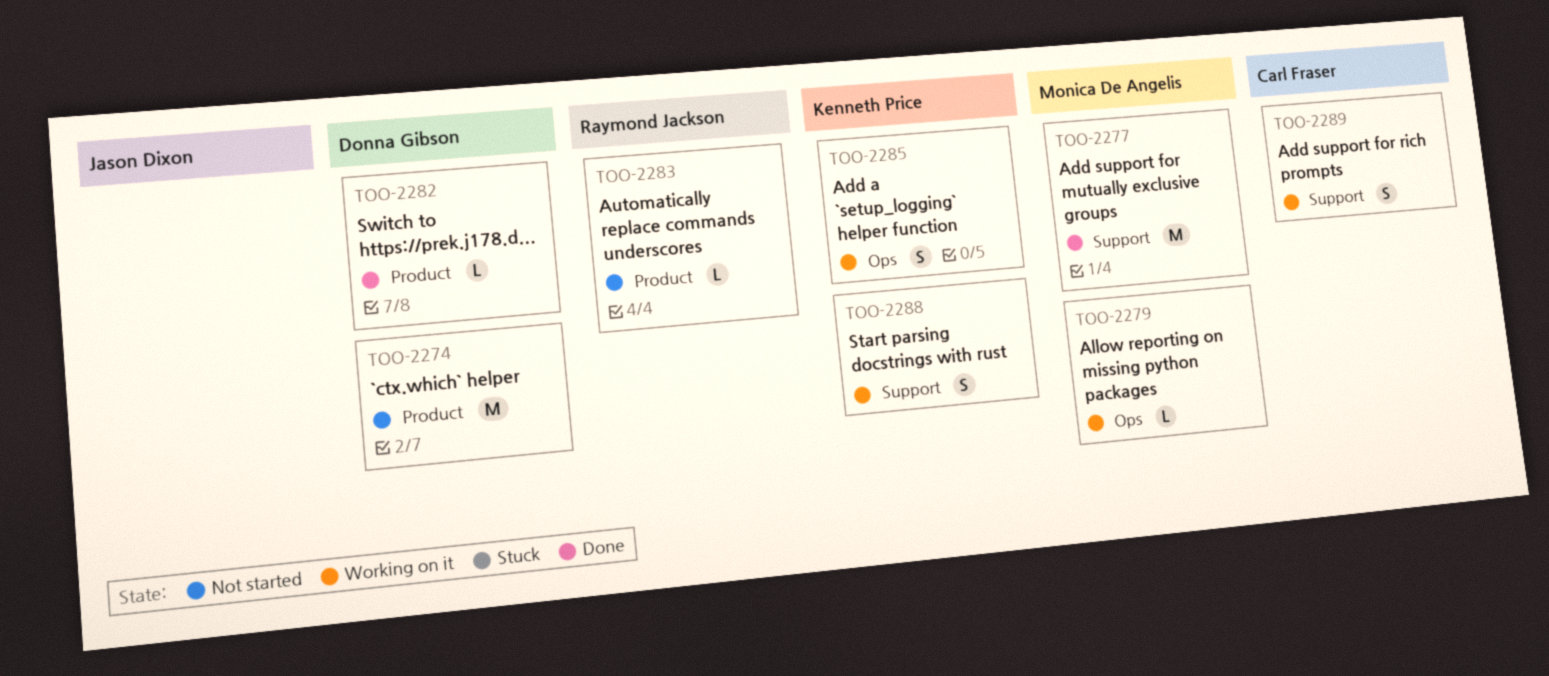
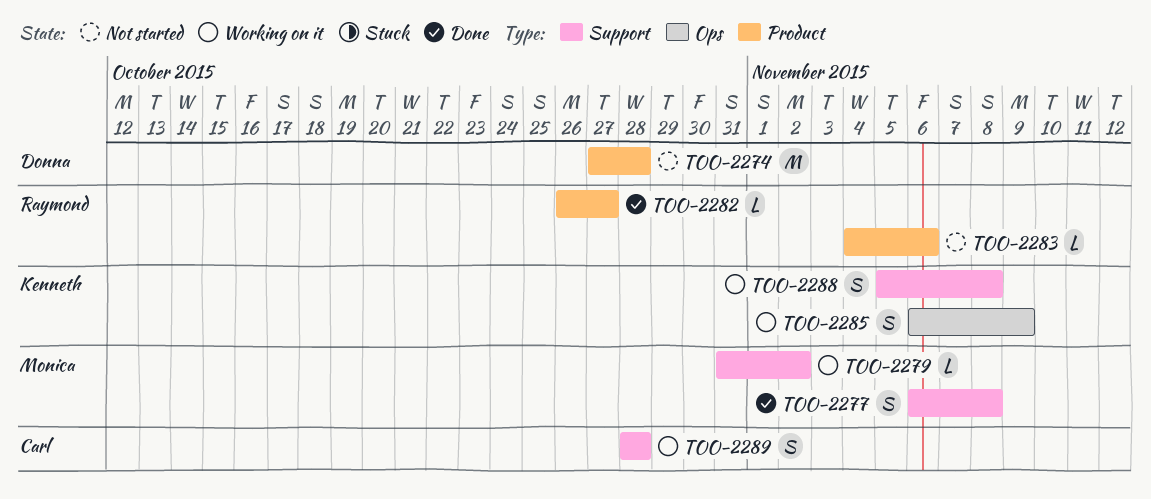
TOO-2277, estimate: M -> S
TOO-2279, label: Ops -> Support
TOO-2282, owner: Donna Gibson -> Raymond Jackson

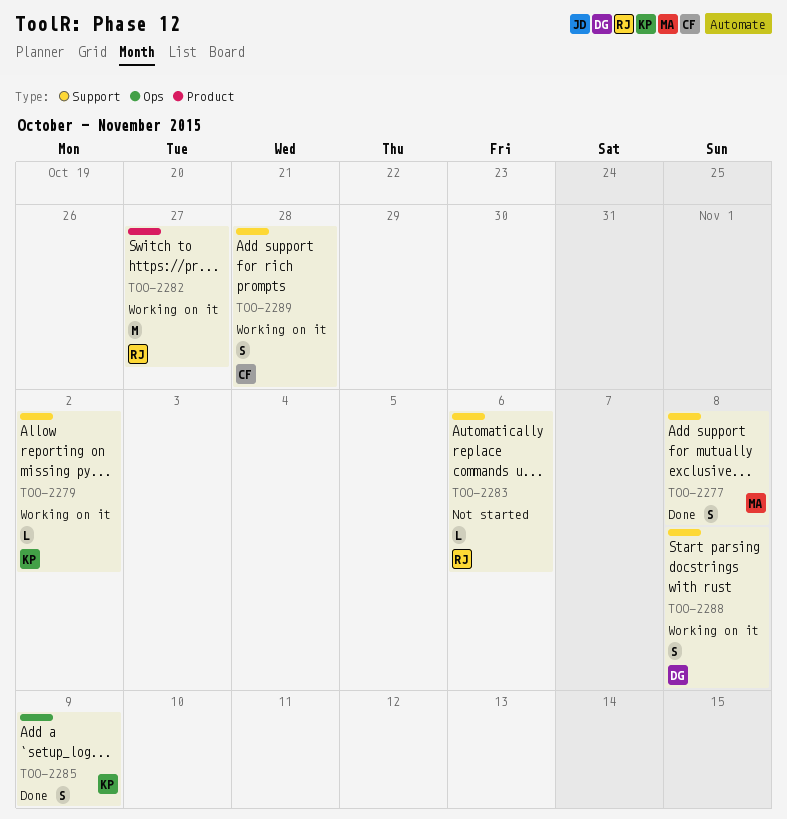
TOO-2274: present -> none
TOO-2279, owner: Monica -> Kenneth
TOO-2282, status: Done -> Working on it
TOO-2282, estimate: L -> M
TOO-2283, label: Product -> Support
TOO-2285, status: Working on it -> Done
TOO-2288, owner: Kenneth -> Donna

